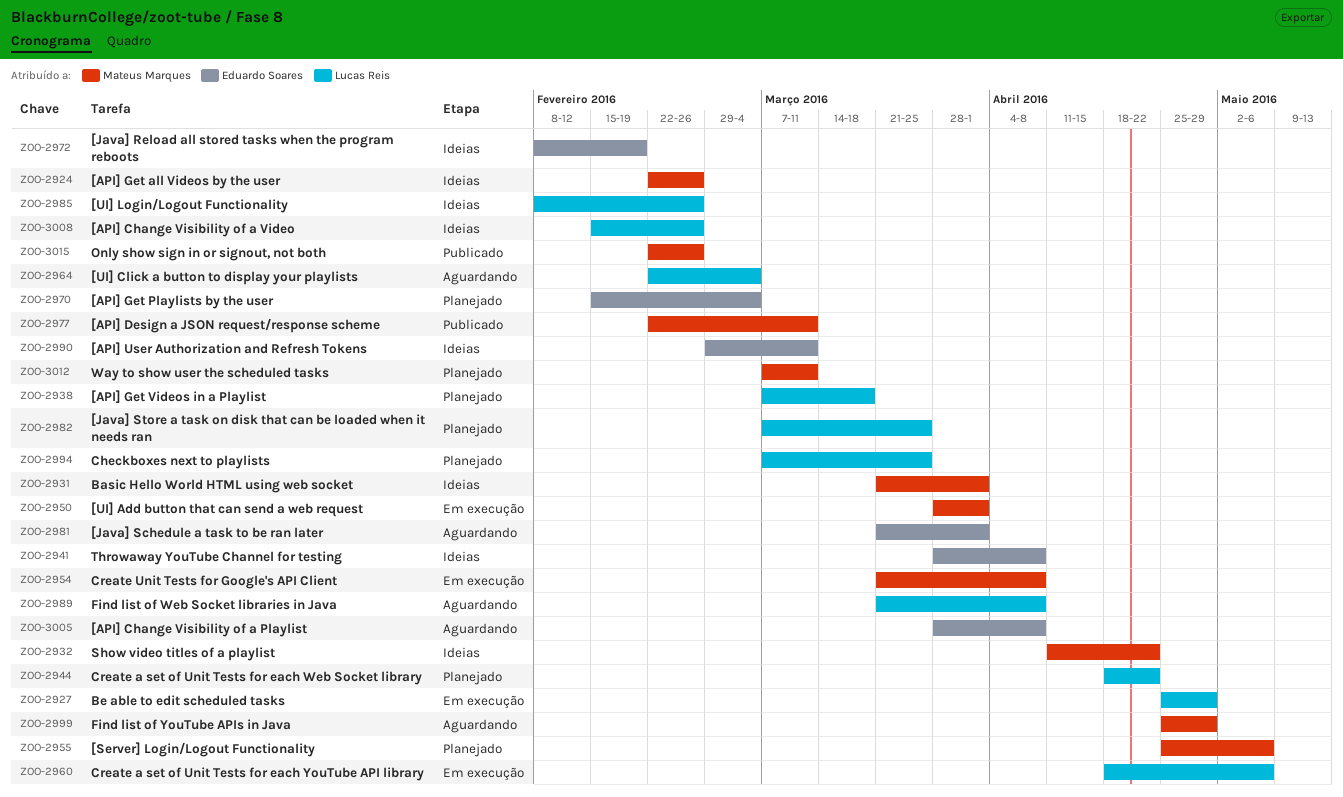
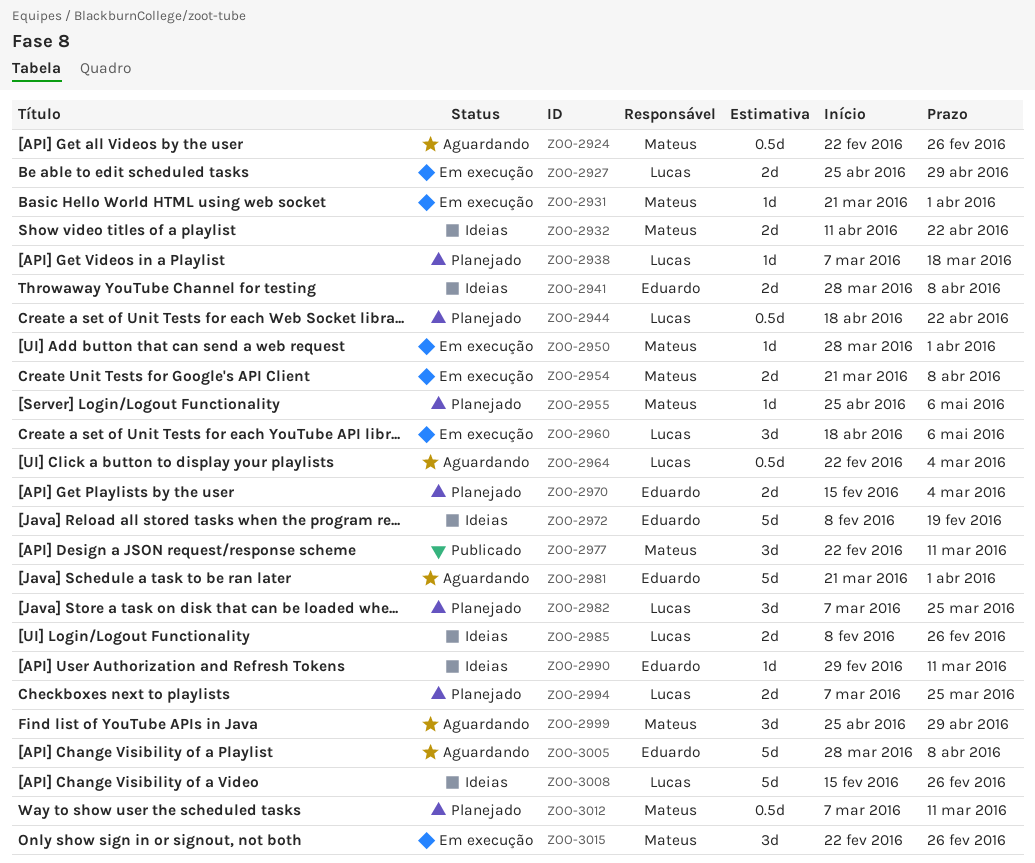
ZOO-2924, status: Ideias -> Aguardando
ZOO-2931, status: Ideias -> Em execução
ZOO-2989: present -> none
ZOO-3015, status: Publicado -> Em execução

